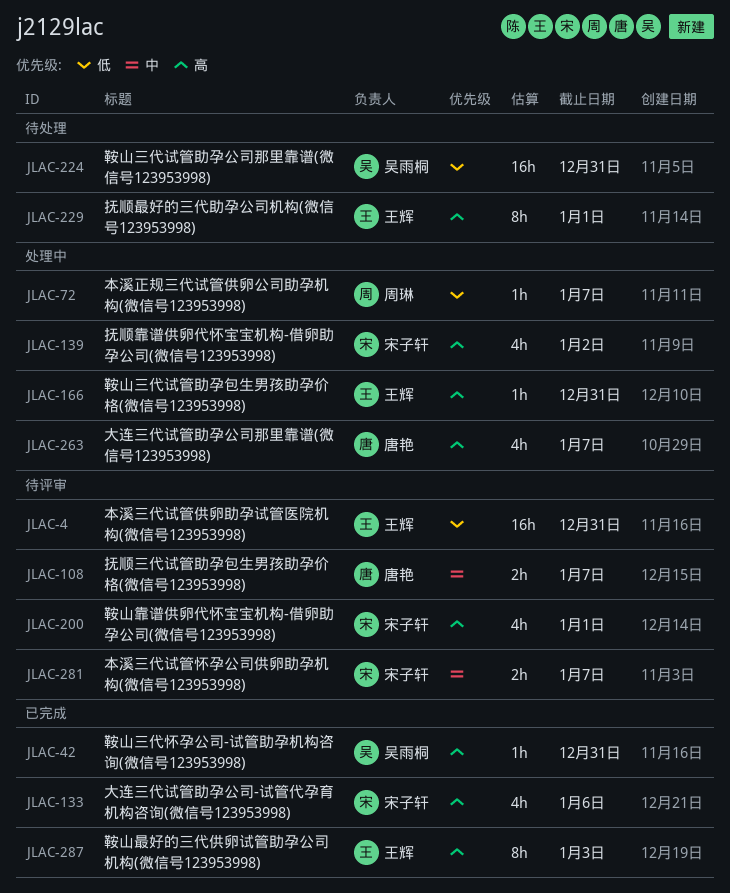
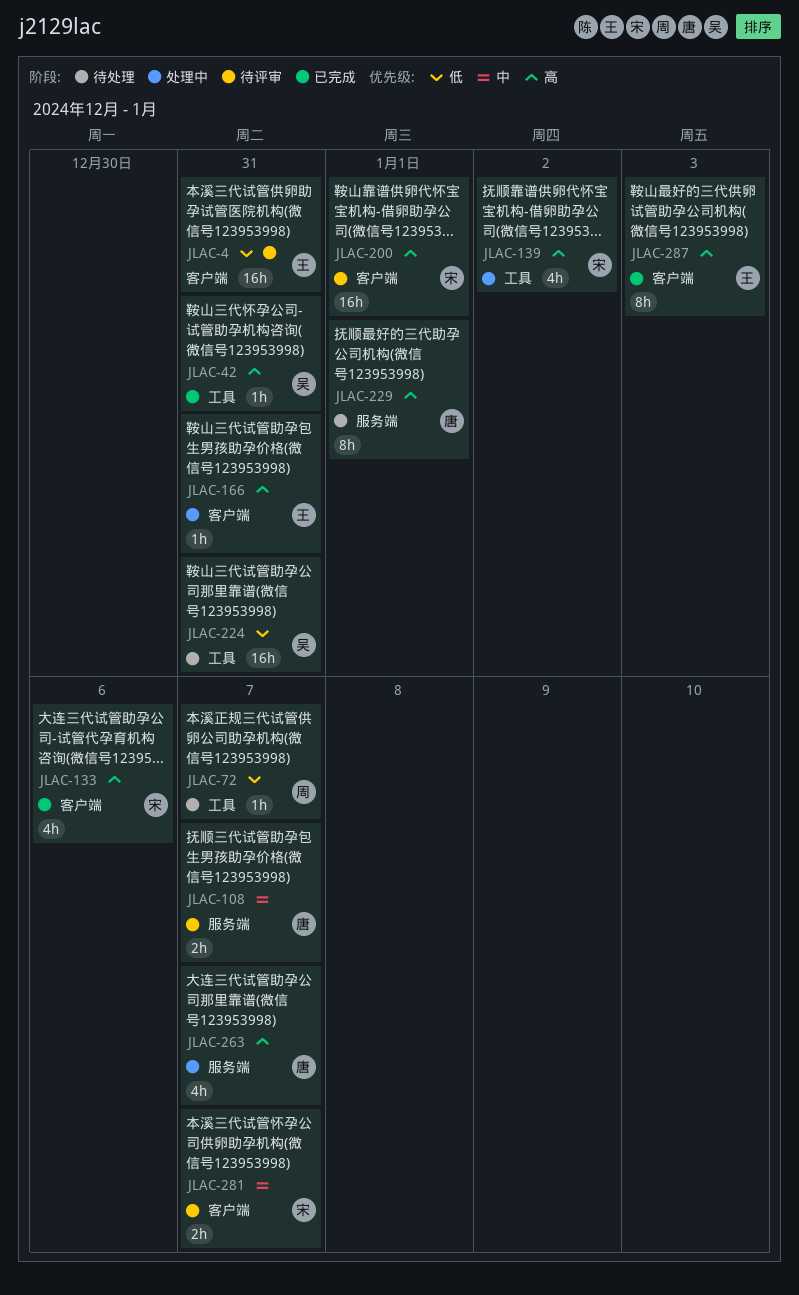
JLAC-72, status: 处理中 -> 待处理
JLAC-200, estimate: 4h -> 16h
JLAC-229, owner: 王辉 -> 唐艳

